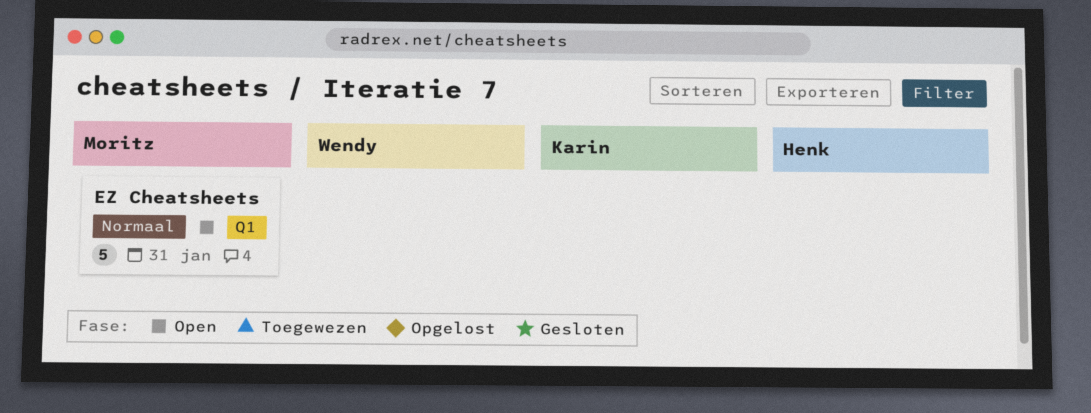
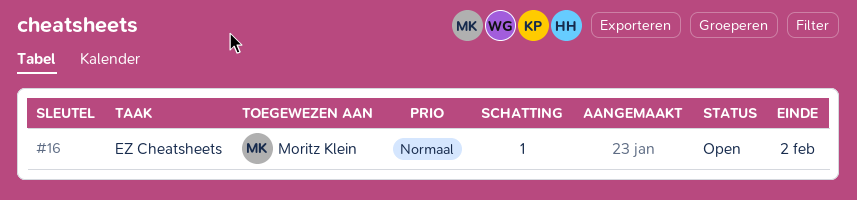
EZ Cheatsheets, estimate: 5 -> 1
EZ Cheatsheets, due: Jan 31 -> Feb 2

